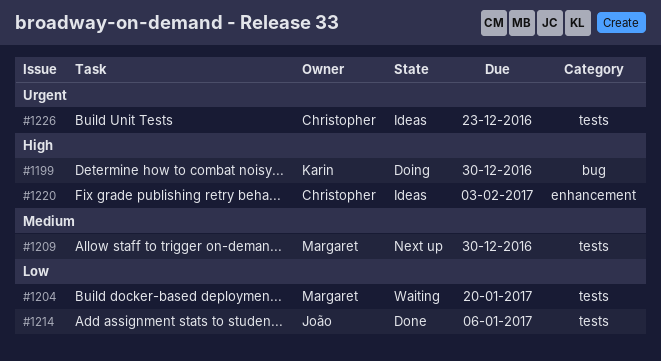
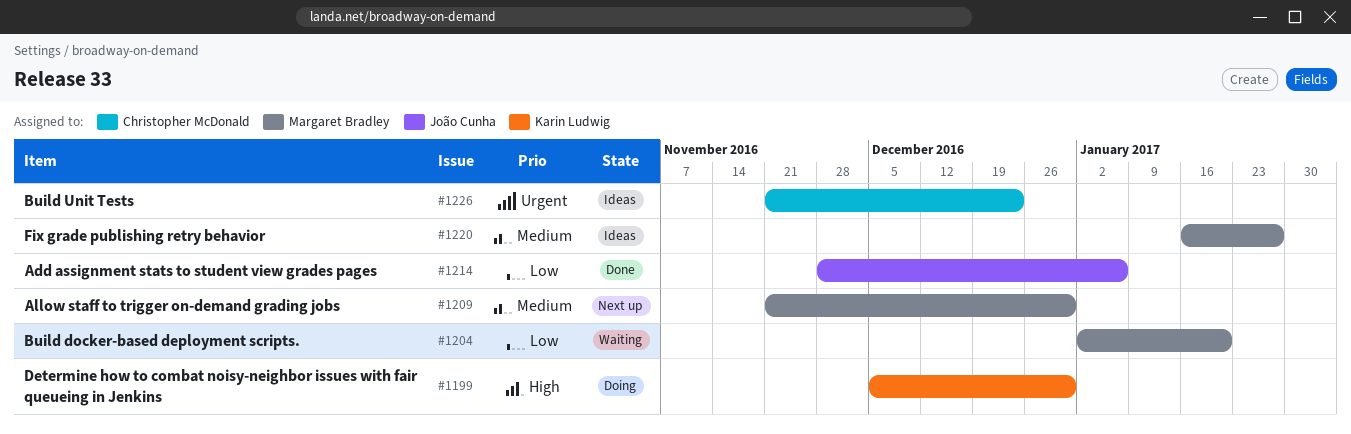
#1220, owner: Christopher McDonald -> Margaret Bradley
#1220, priority: High -> Medium
#1220, due: Feb 3 -> Jan 27

